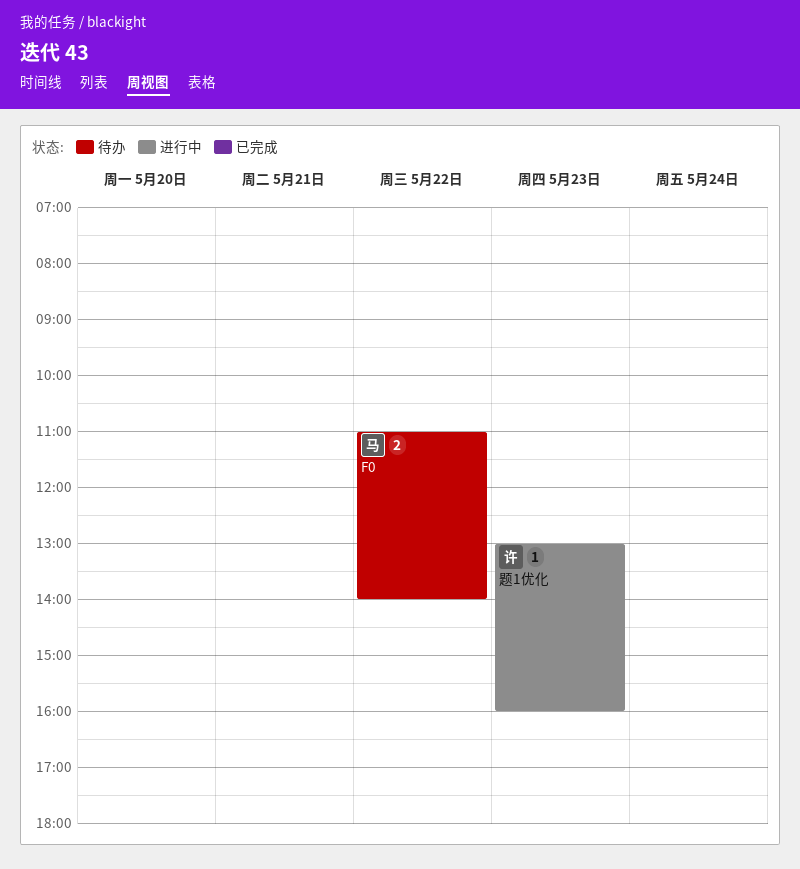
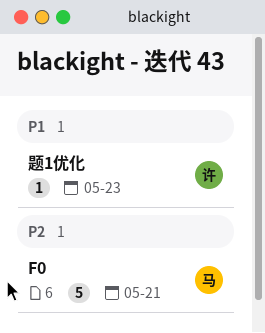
F0, estimate: 2 -> 5
F0, day: May 22 -> May 21

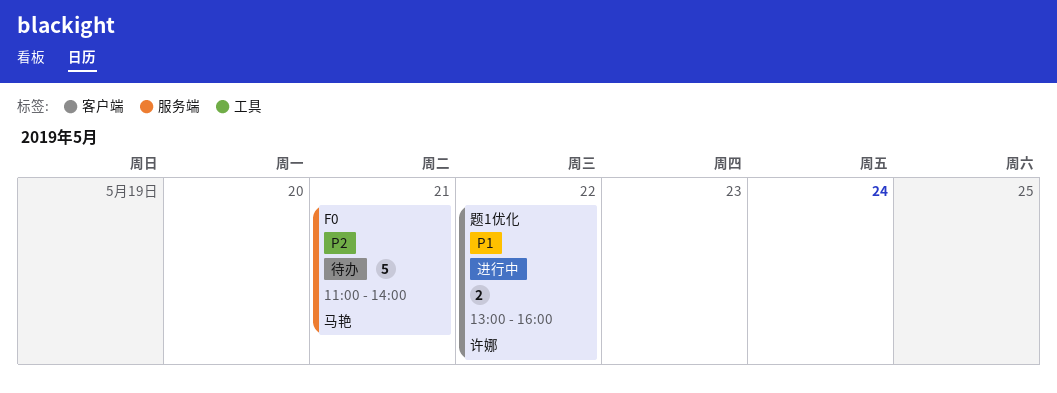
题1优化, estimate: 1 -> 2
题1优化, day: May 23 -> May 22

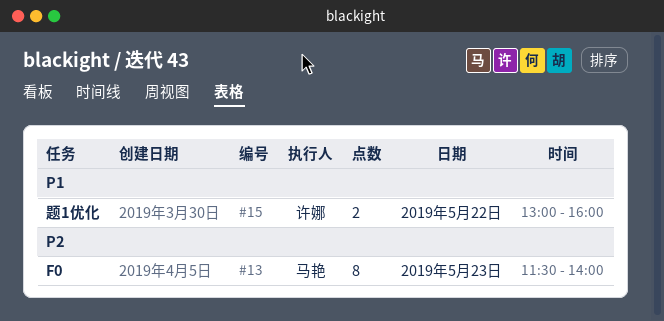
F0, estimate: 5 -> 8
F0, day: May 21 -> May 23
F0, begins: 11:00 -> 11:30

